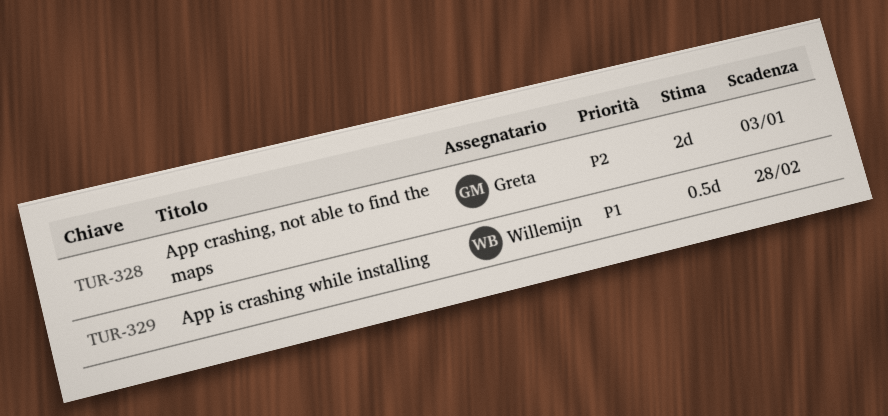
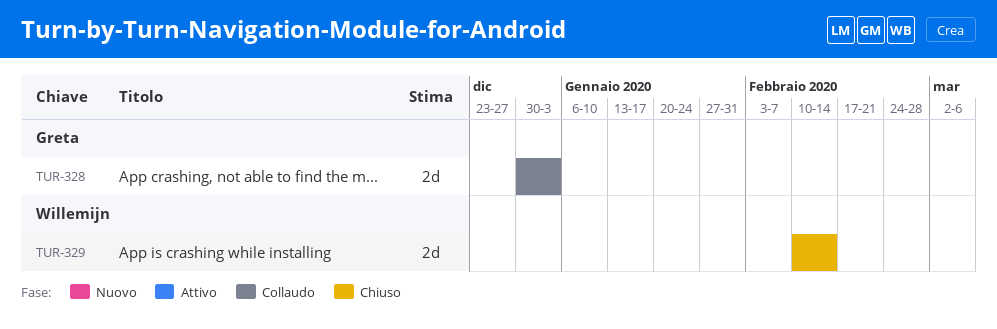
TUR-329, estimate: 0.5d -> 2d
TUR-329, due: Feb 28 -> Feb 14

